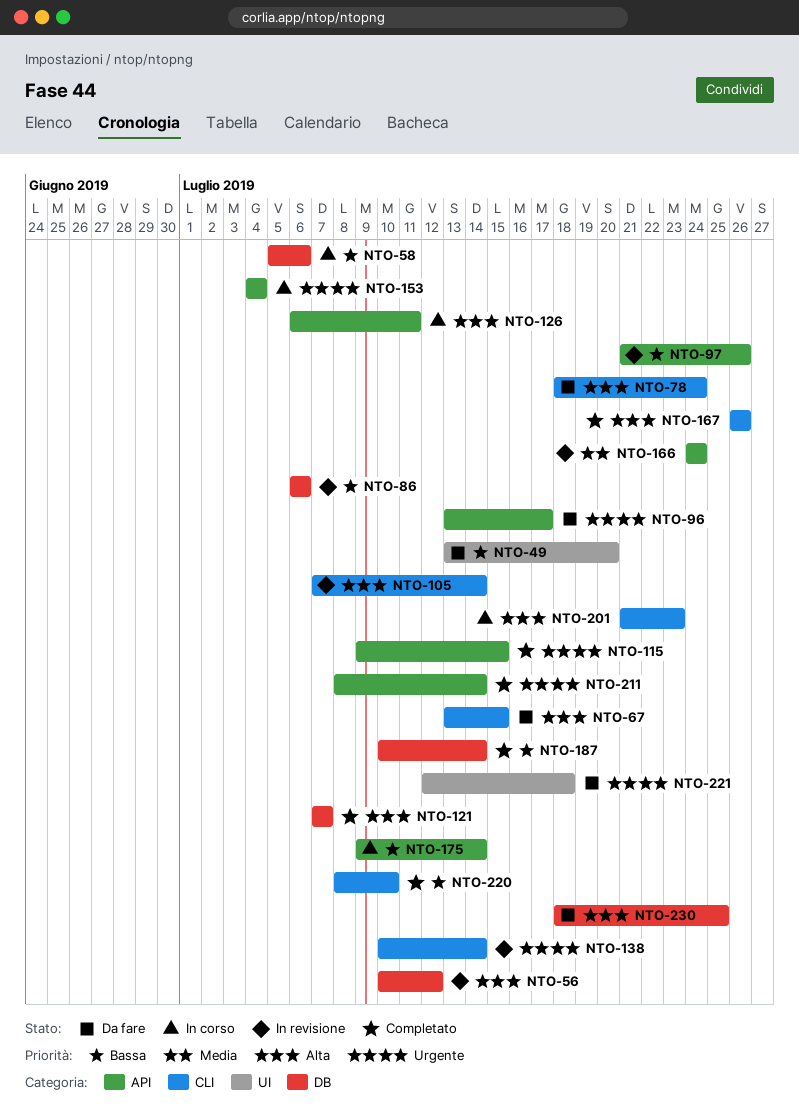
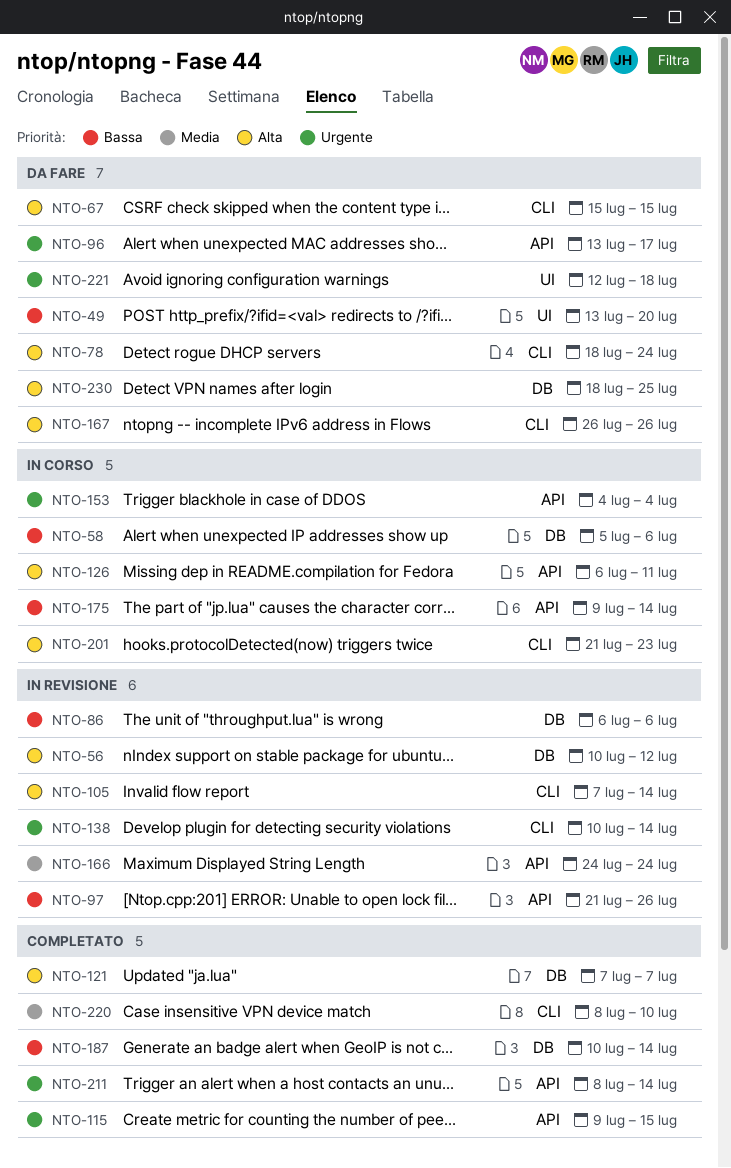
NTO-67, start: Jul 13 -> Jul 15
NTO-167, status: Completato -> Da fare
NTO-220, priority: Bassa -> Media

